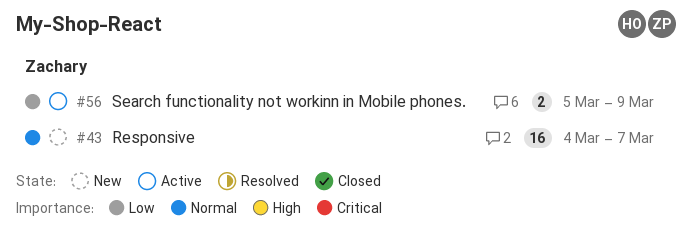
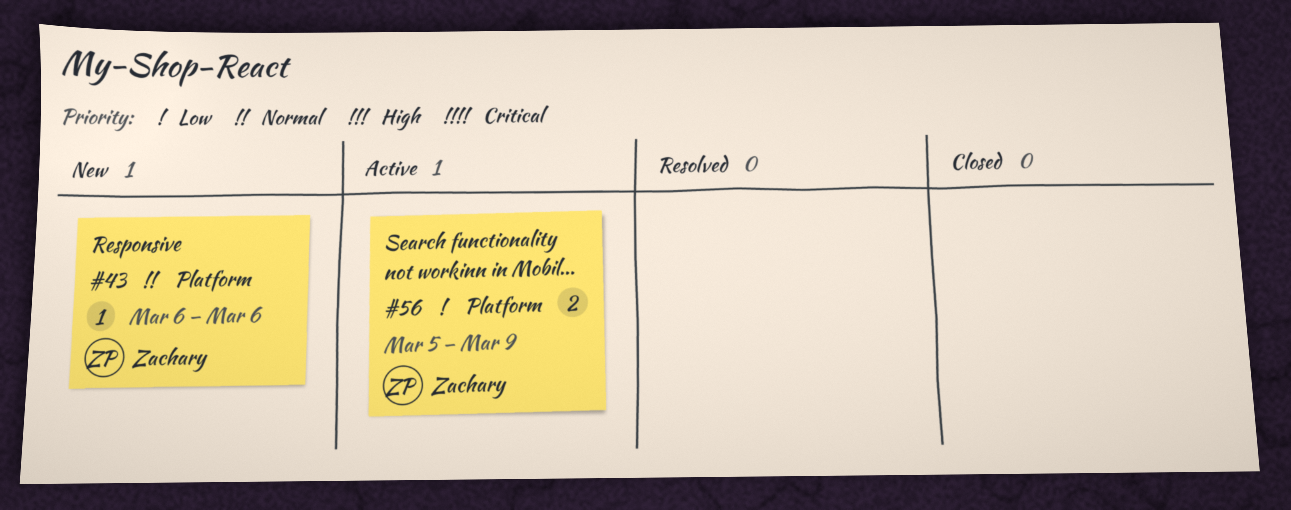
#43, estimate: 16 -> 1
#43, start: Mar 4 -> Mar 6
#43, due: Mar 7 -> Mar 6

